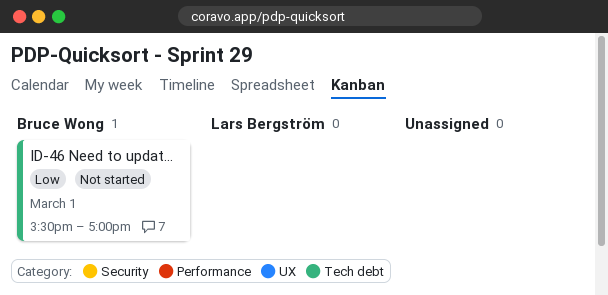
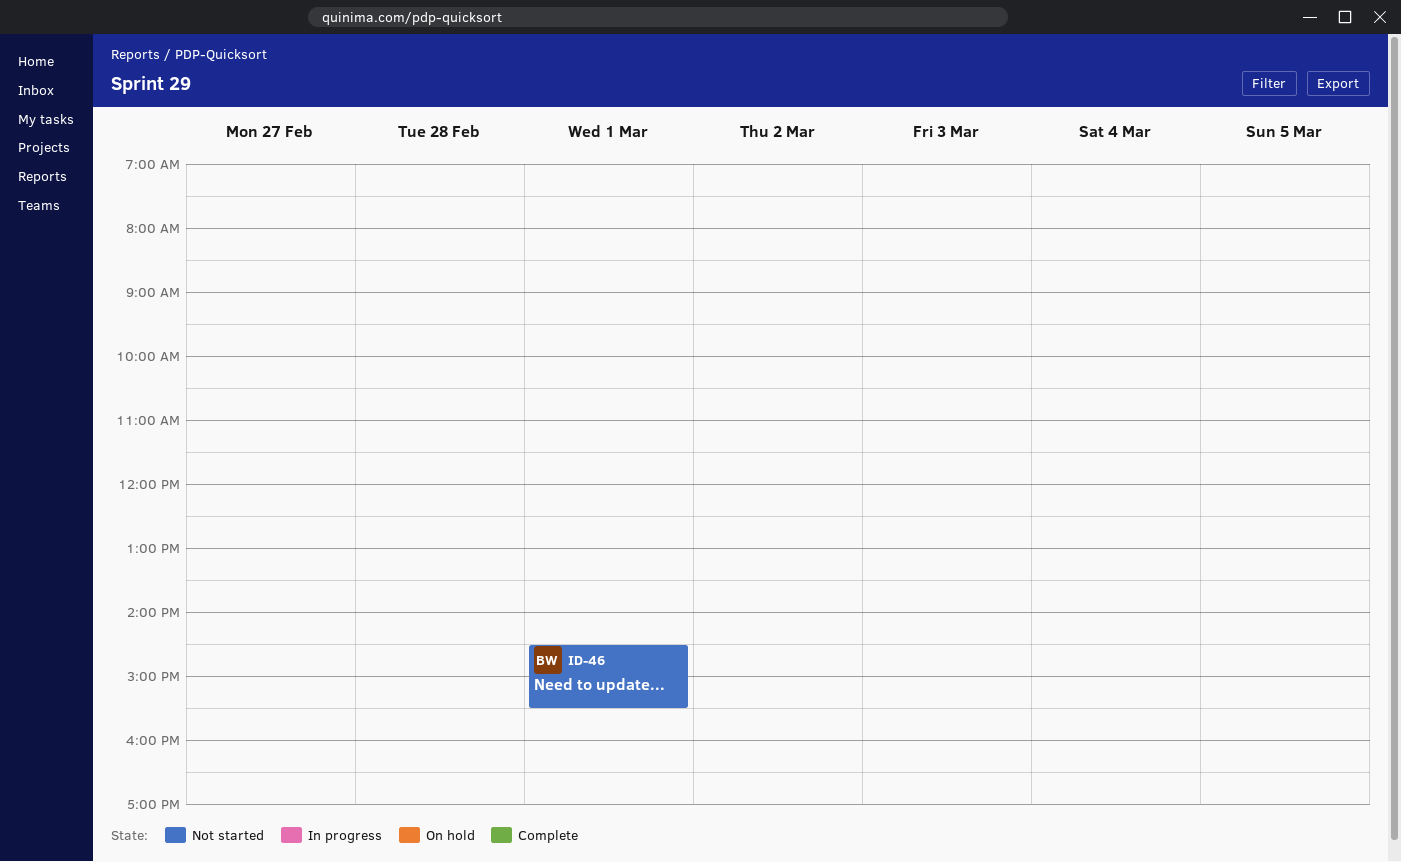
ID-46, begins: 15:30 -> 14:30
ID-46, ends: 17:00 -> 15:30

